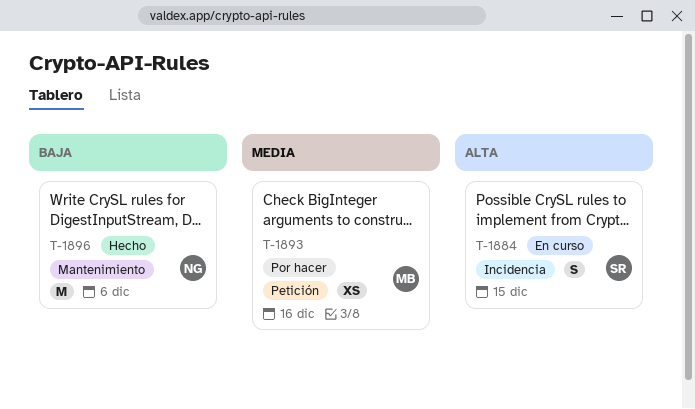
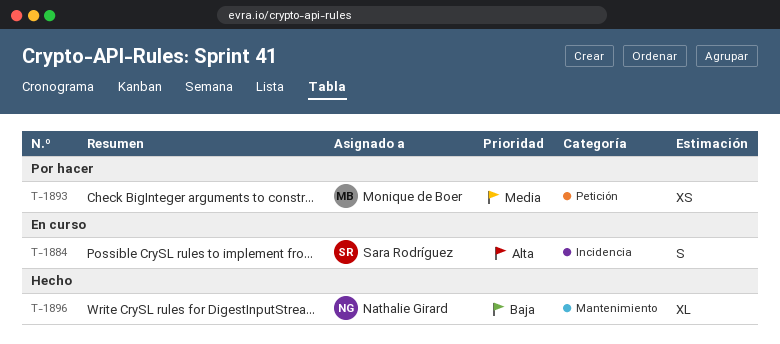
T-1896, estimate: M -> XL

